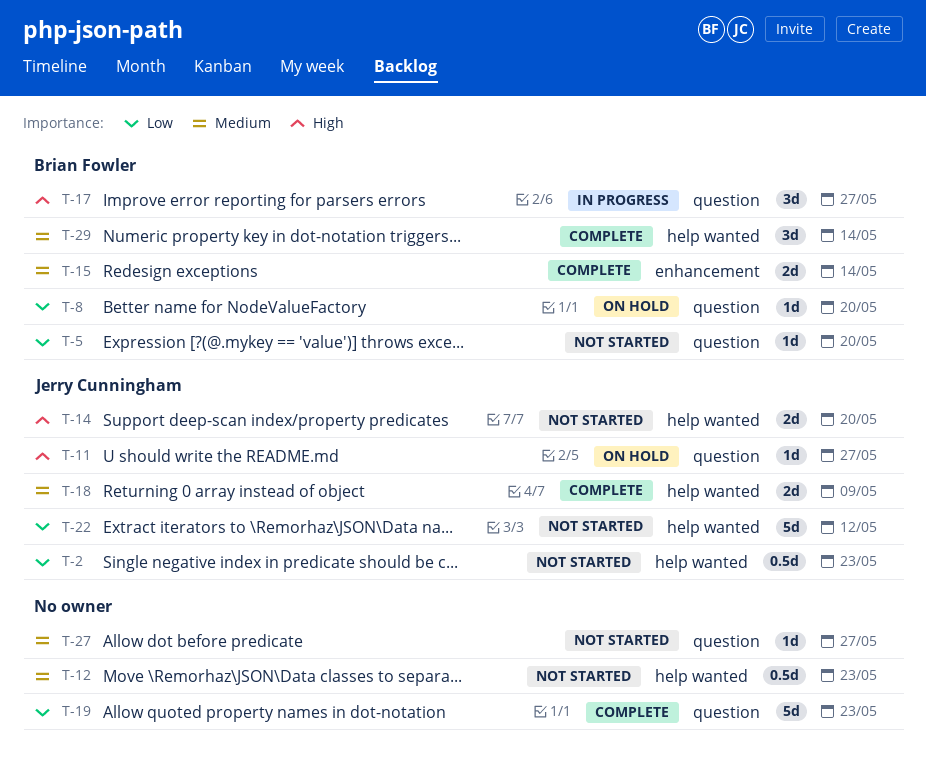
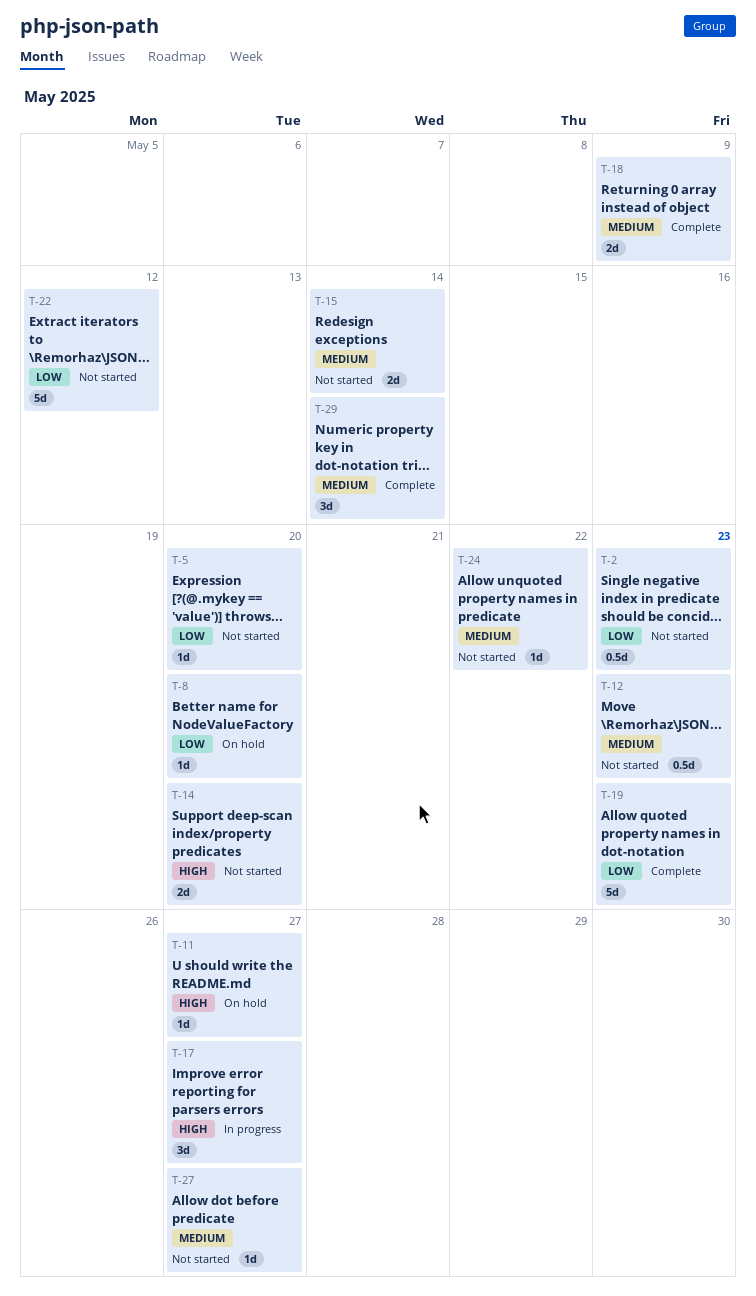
T-15, status: Complete -> Not started
T-24: none -> present

